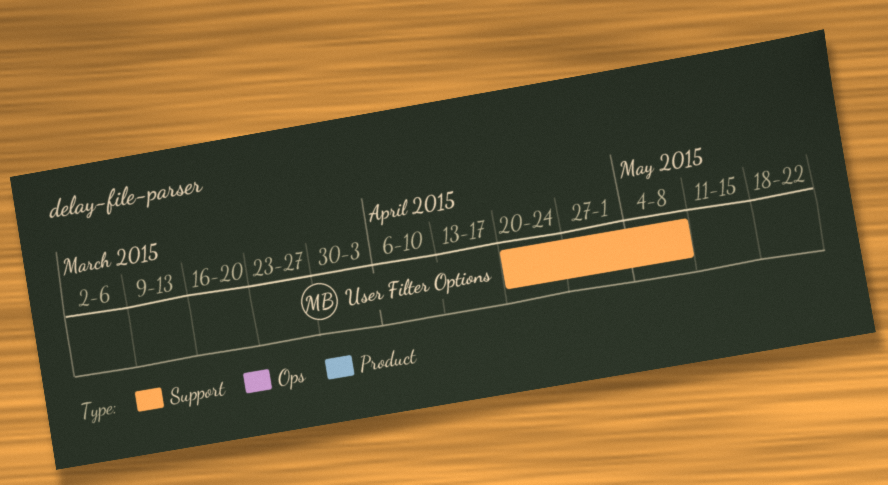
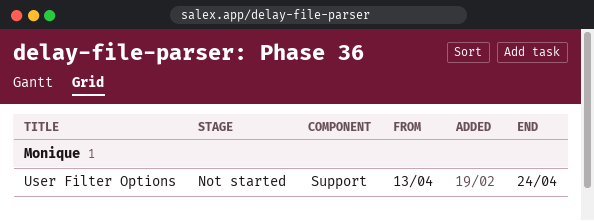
User Filter Options, start: Apr 20 -> Apr 13
User Filter Options, due: May 8 -> Apr 24

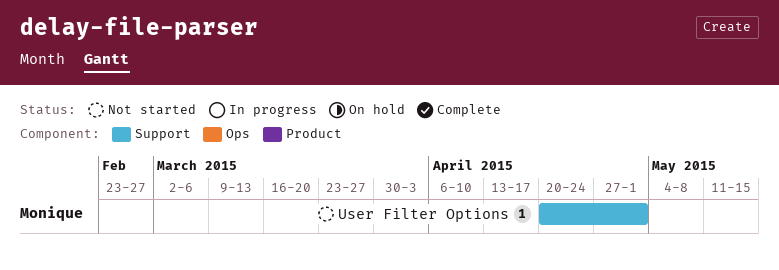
User Filter Options, start: Apr 13 -> Apr 20
User Filter Options, due: Apr 24 -> May 1

